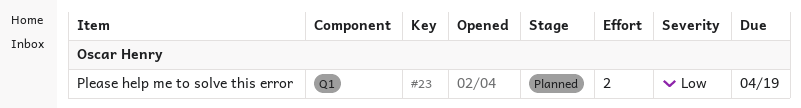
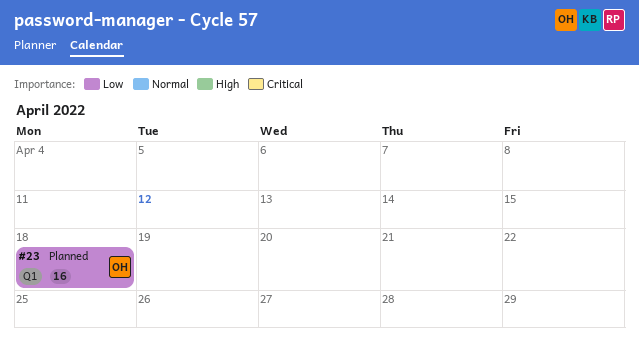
#23, estimate: 2 -> 16
#23, due: Apr 19 -> Apr 18

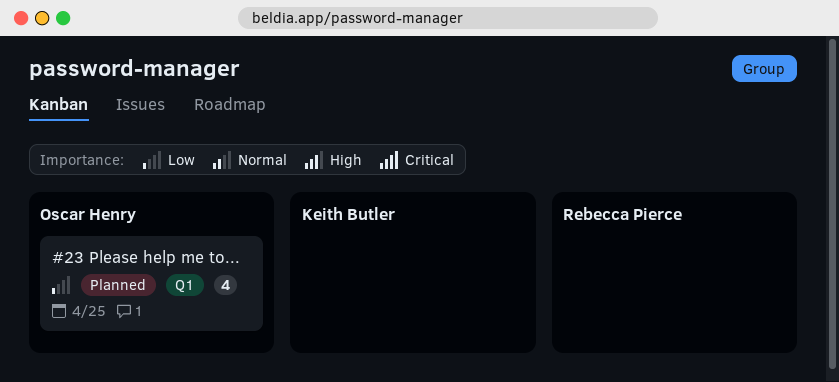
#23, estimate: 16 -> 4
#23, due: Apr 18 -> Apr 25

